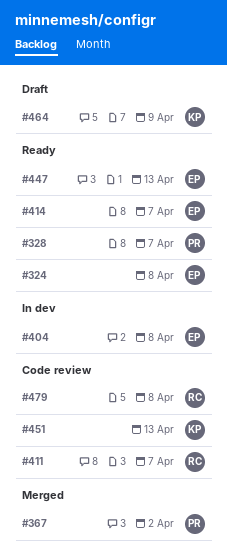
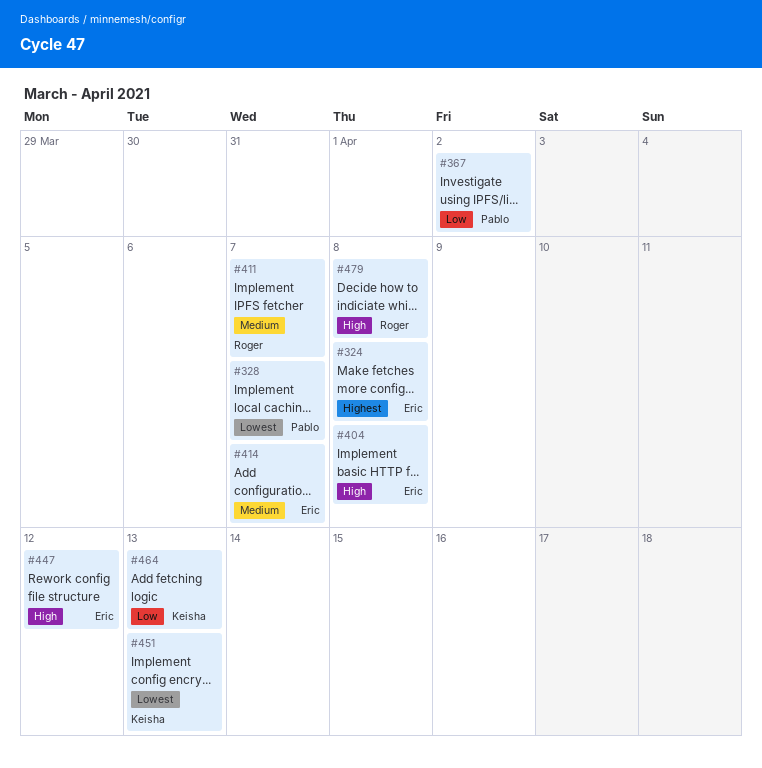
#447, due: Apr 13 -> Apr 12
#464, due: Apr 9 -> Apr 13

